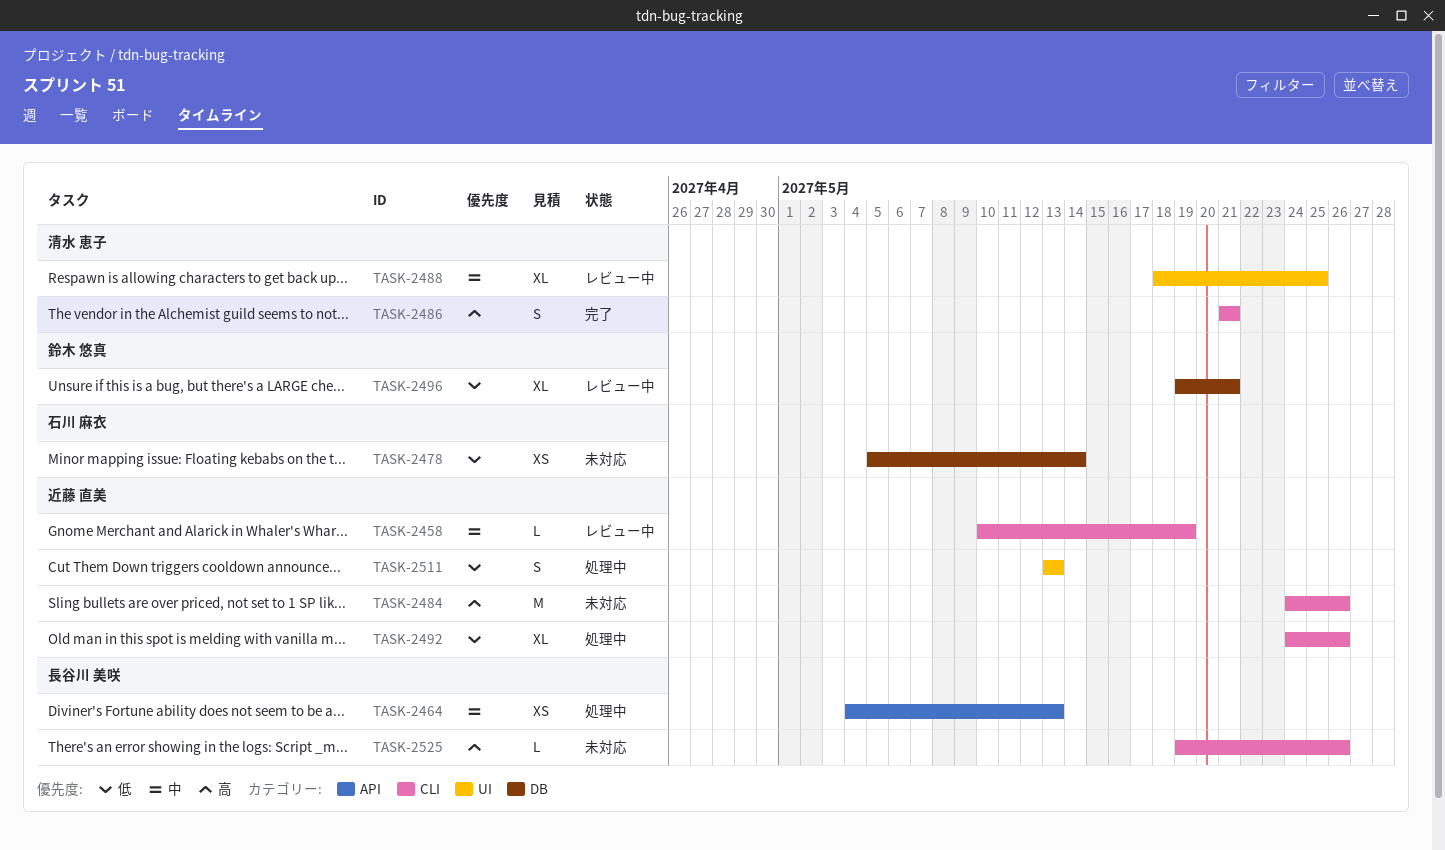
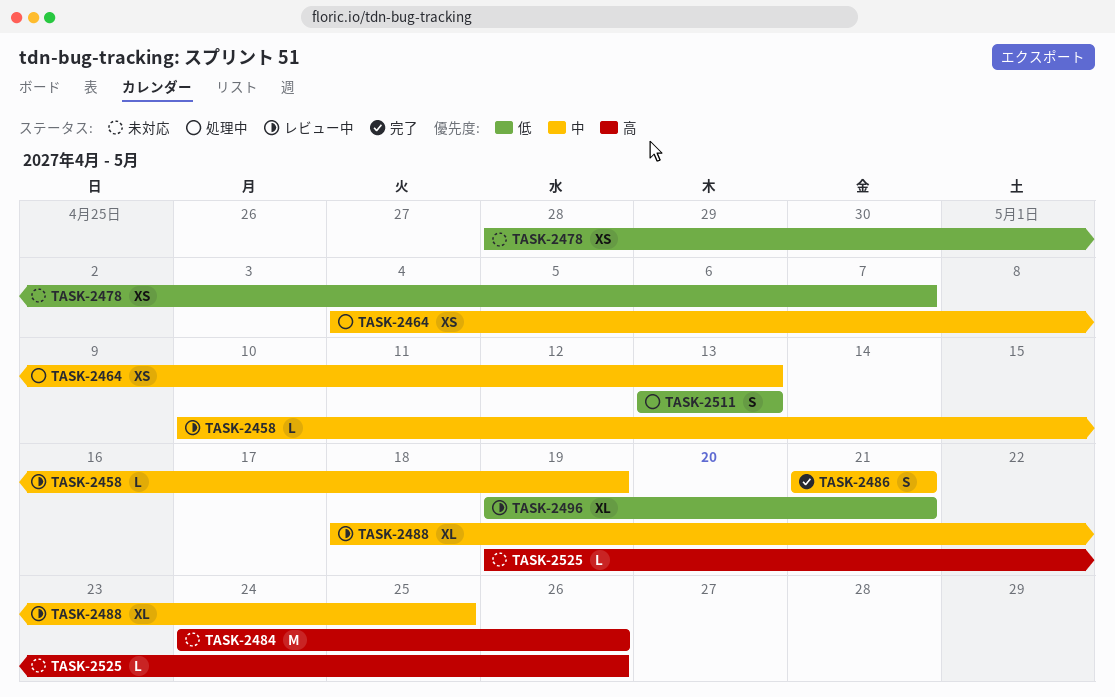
TASK-2478, start: May 5 -> Apr 28
TASK-2478, due: May 14 -> May 7
TASK-2486, priority: 高 -> 中
TASK-2492: present -> none

